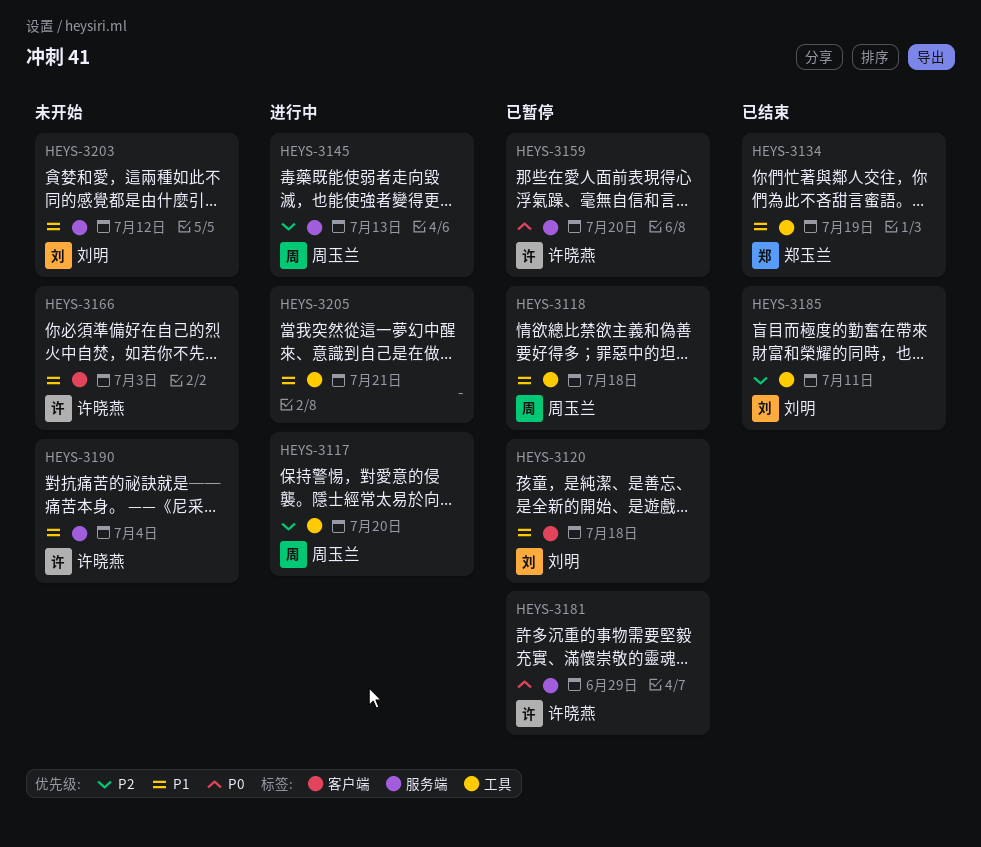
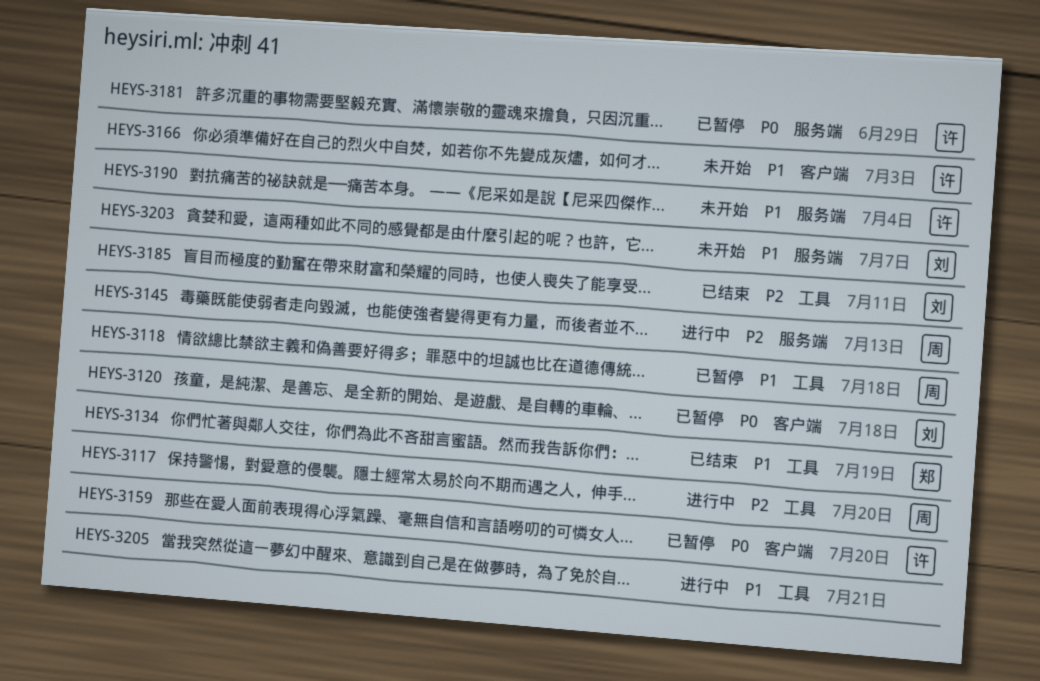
HEYS-3120, priority: P1 -> P0
HEYS-3159, label: 服务端 -> 客户端
HEYS-3203, due: Jul 12 -> Jul 7

